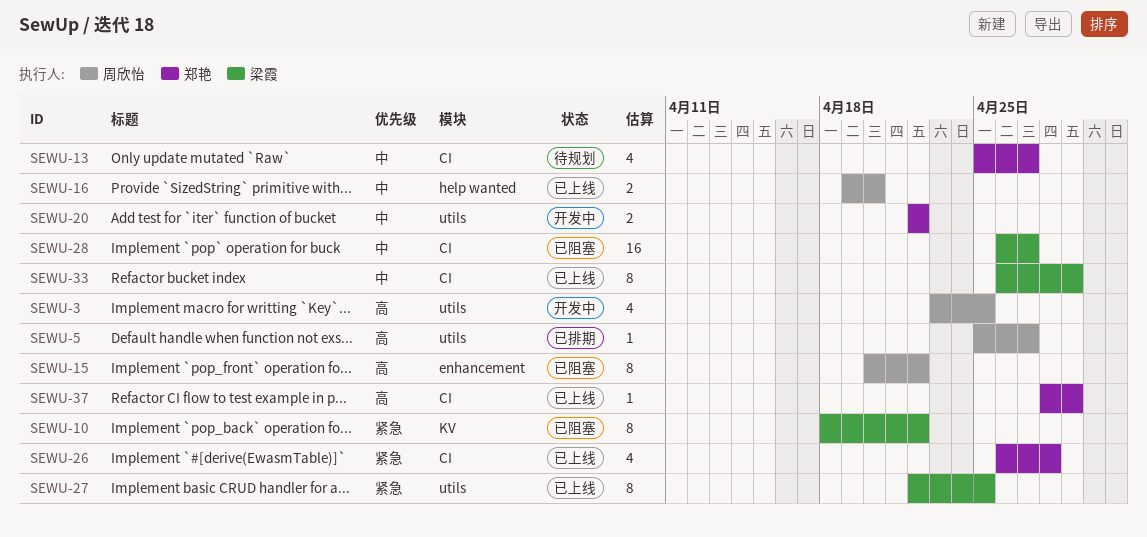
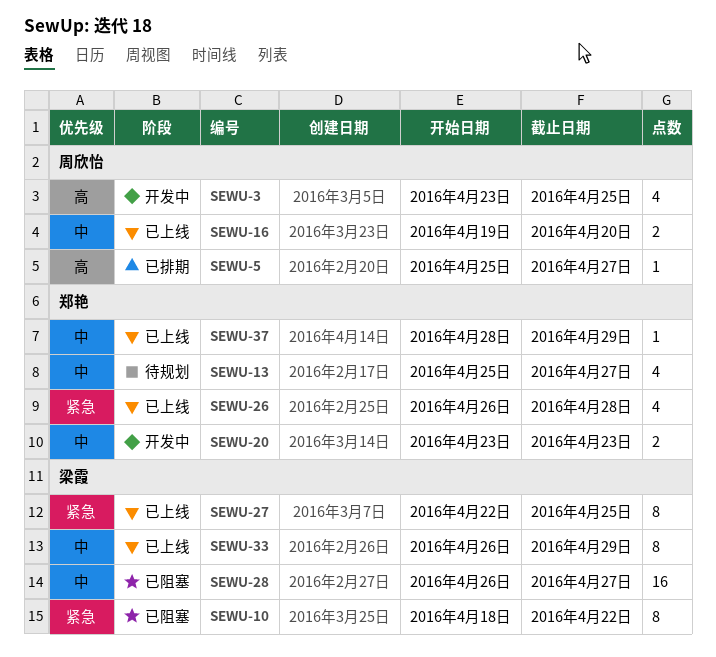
SEWU-15: present -> none
SEWU-20, start: Apr 22 -> Apr 23
SEWU-20, due: Apr 22 -> Apr 23
SEWU-37, priority: 高 -> 中

